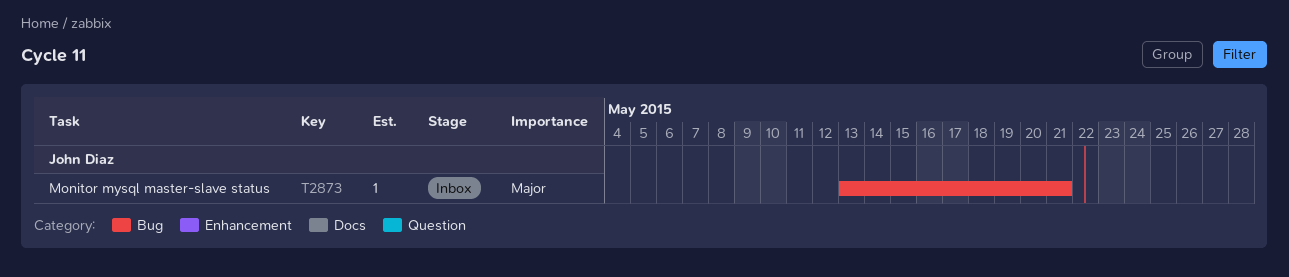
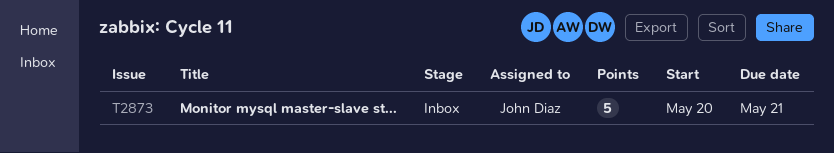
T2873, estimate: 1 -> 5
T2873, start: May 13 -> May 20

